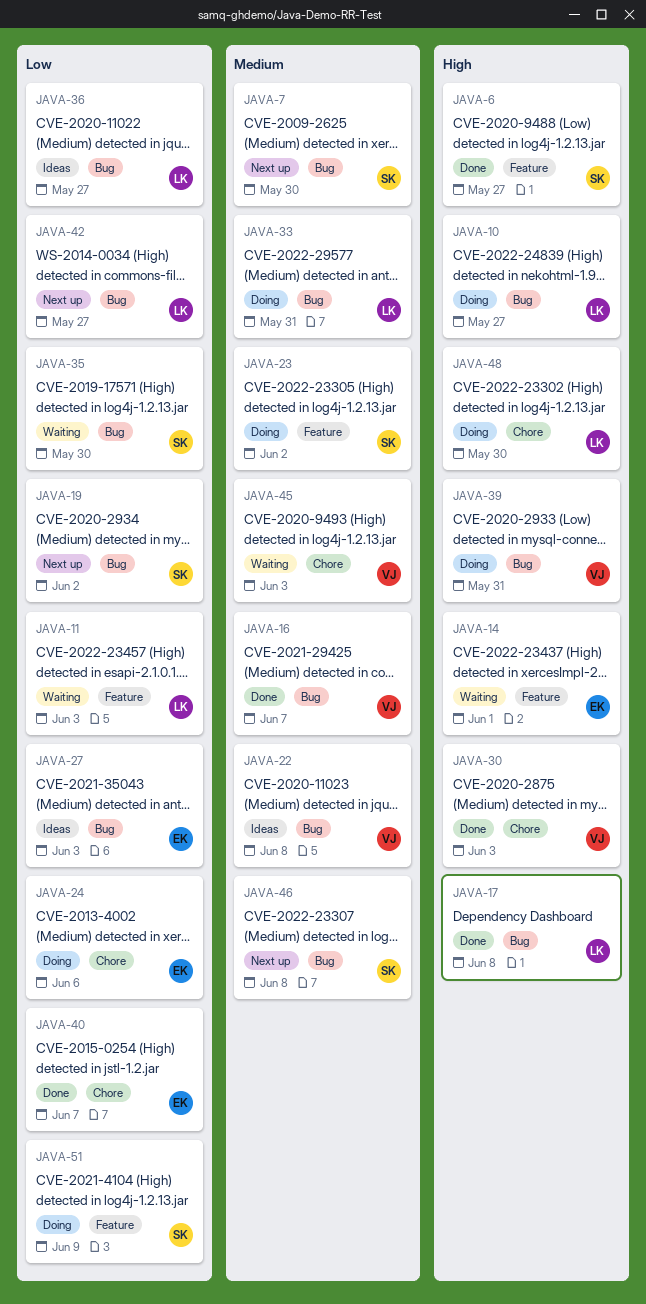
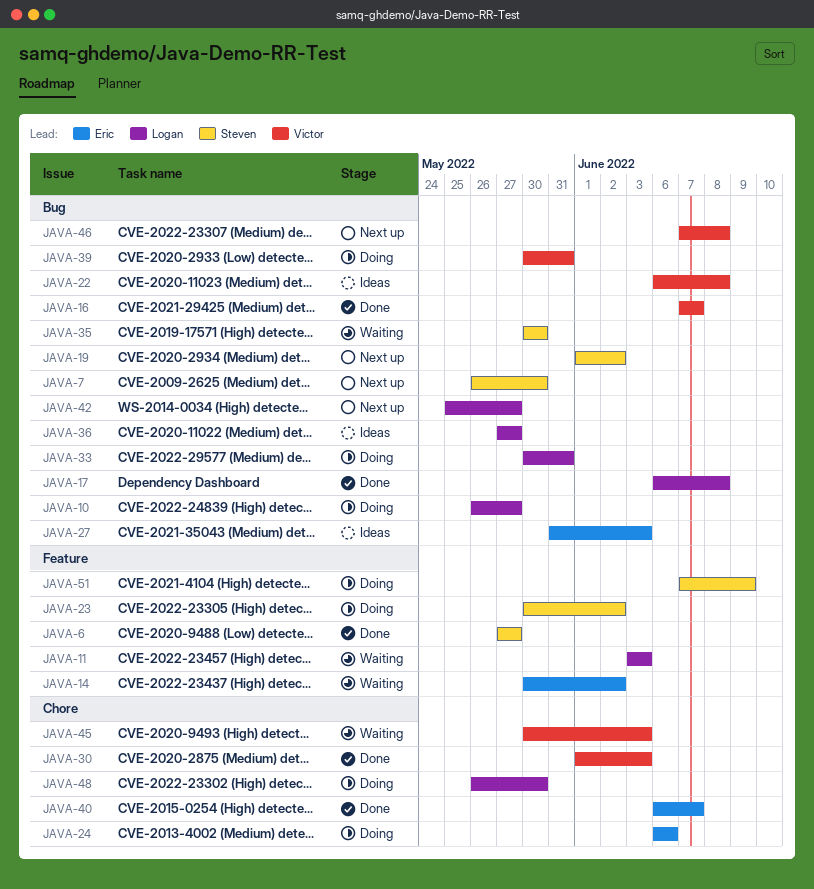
JAVA-14, due: Jun 1 -> Jun 2
JAVA-46, owner: Steven -> Victor

